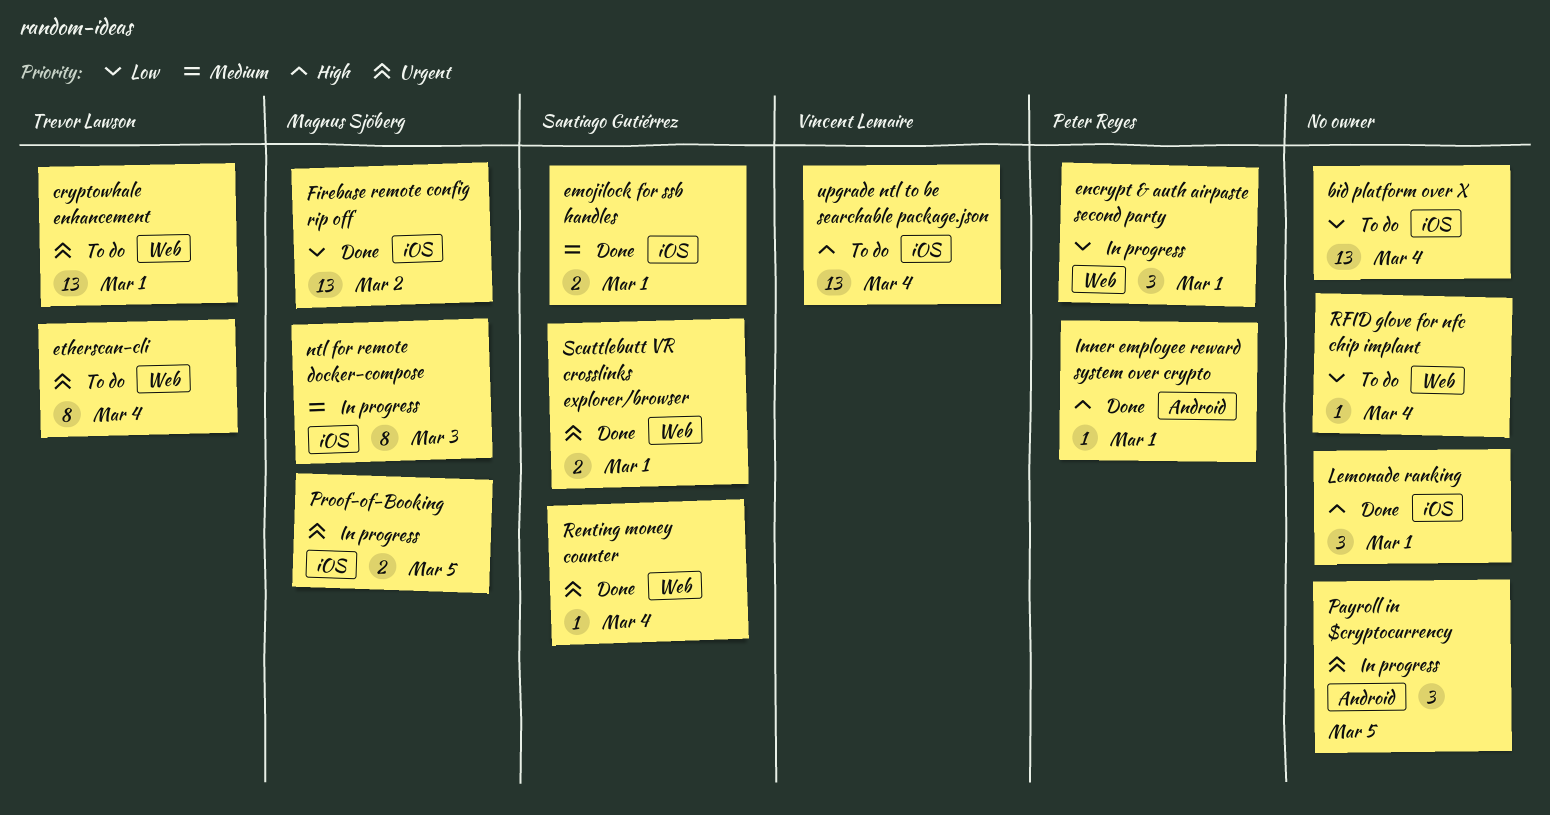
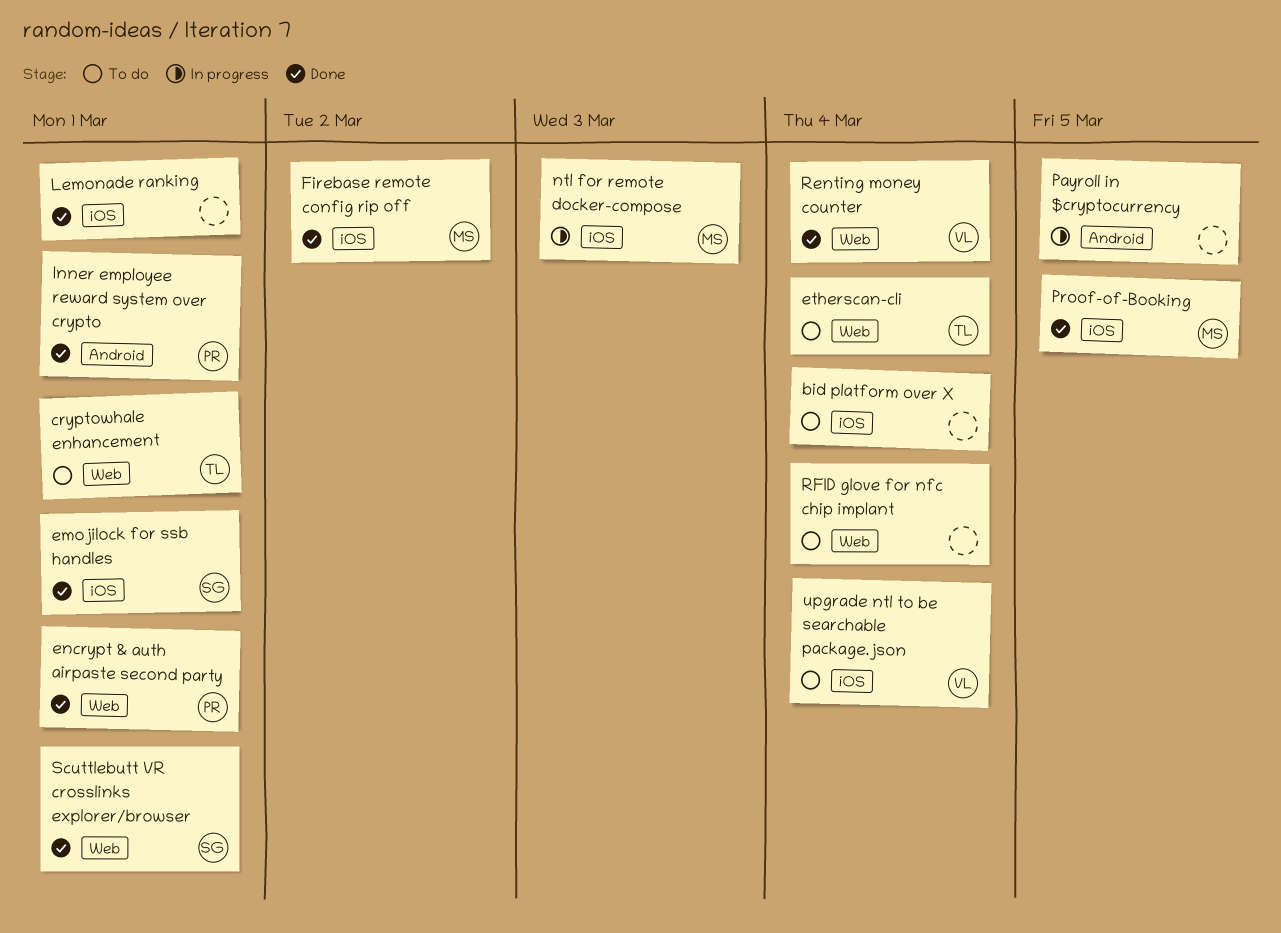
encrypt & auth airpaste second party, status: In progress -> Done
Proof-of-Booking, status: In progress -> Done
Renting money counter, owner: Santiago Gutiérrez -> Vincent Lemaire

